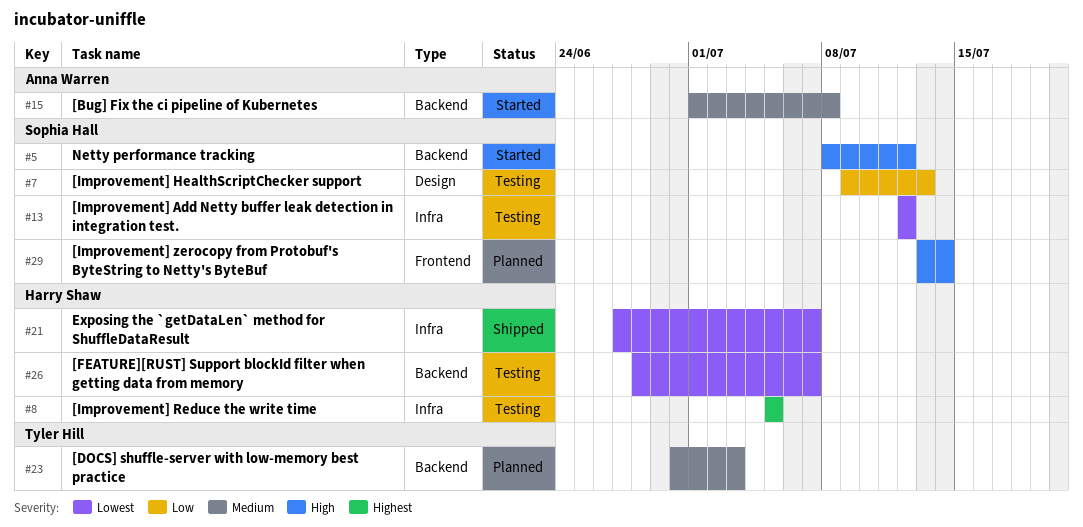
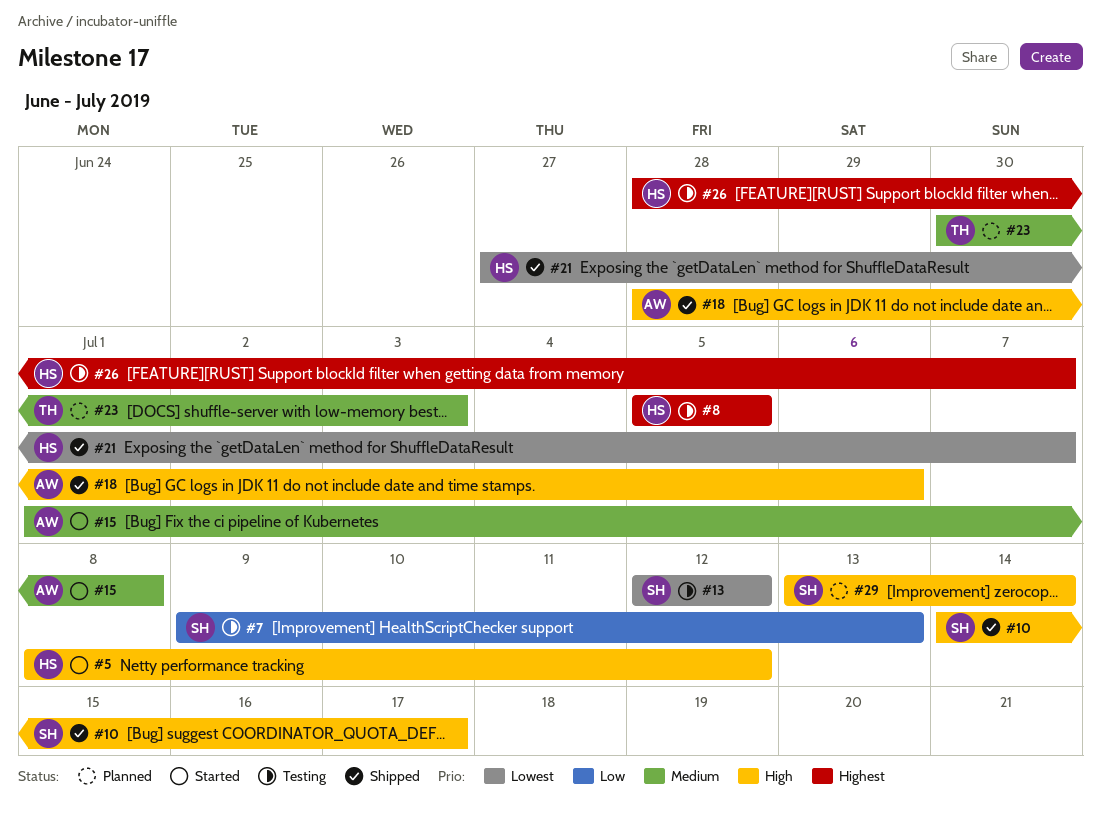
#5, owner: Sophia Hall -> Harry Shaw
#10: none -> present
#18: none -> present
#26, priority: Lowest -> Highest

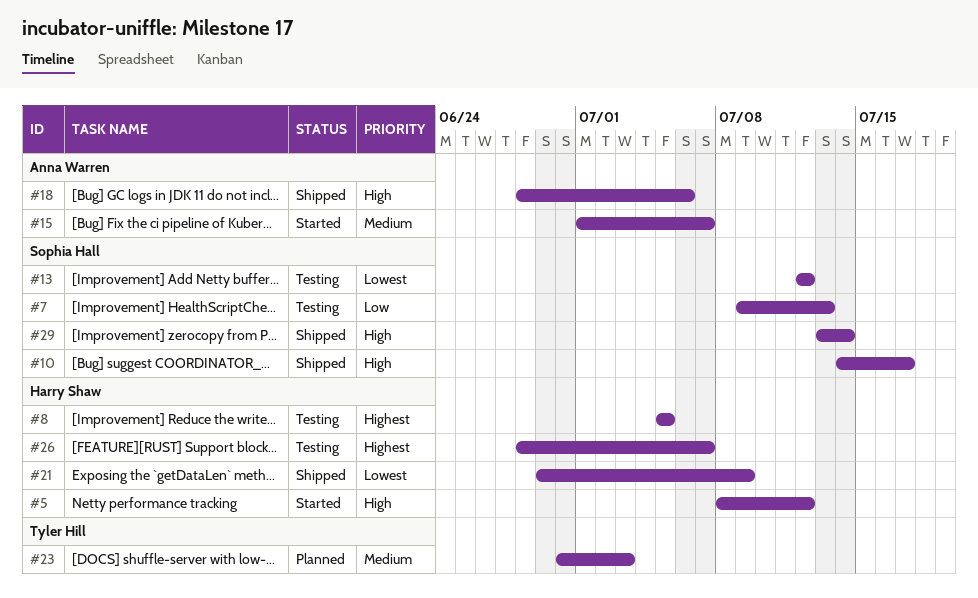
#15, due: Jul 8 -> Jul 7
#21, start: Jun 27 -> Jun 29
#21, due: Jul 7 -> Jul 9
#29, status: Planned -> Shipped

